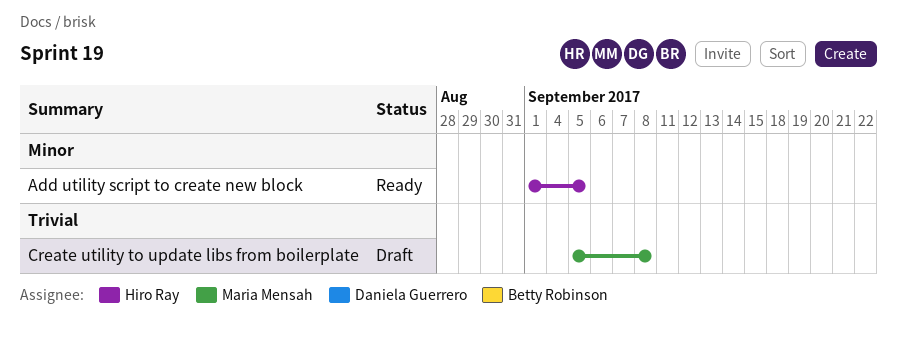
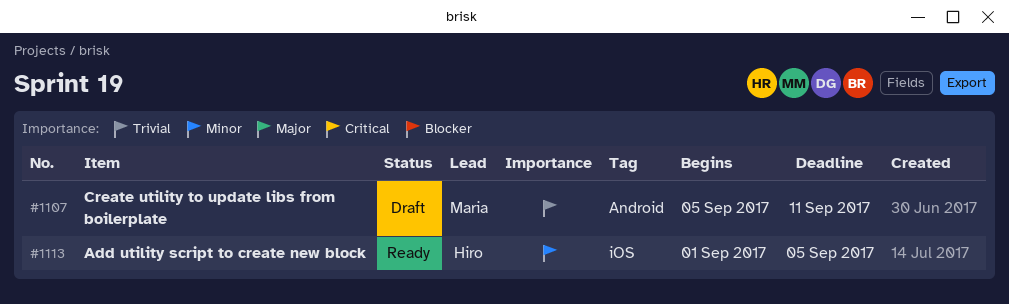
Create utility to update libs from boilerplate, due: Sep 8 -> Sep 11

